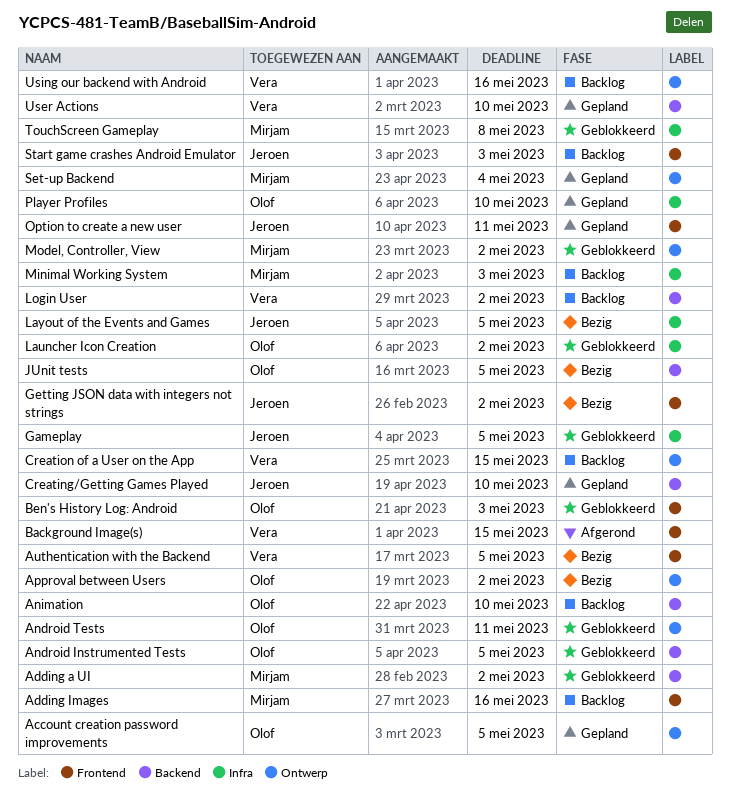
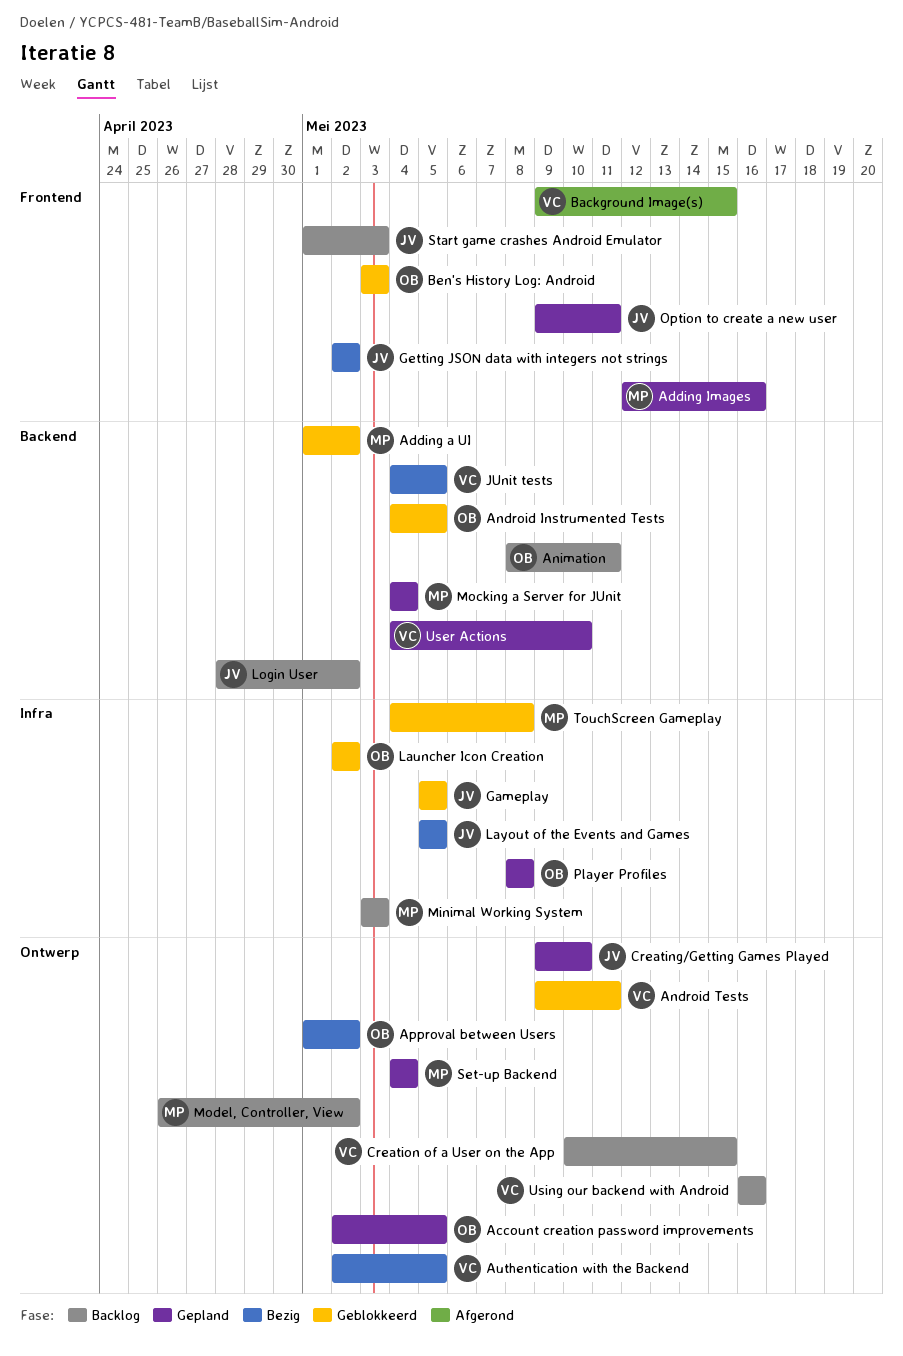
Adding Images, status: Backlog -> Gepland
Android Tests, owner: Olof -> Vera
Animation, due: May 10 -> May 11
Authentication with the Backend, label: Frontend -> Ontwerp
Creating/Getting Games Played, label: Backend -> Ontwerp
JUnit tests, owner: Olof -> Vera
Login User, owner: Vera -> Jeroen
Mocking a Server for JUnit: none -> present
Model, Controller, View, status: Geblokkeerd -> Backlog
Player Profiles, due: May 10 -> May 8

